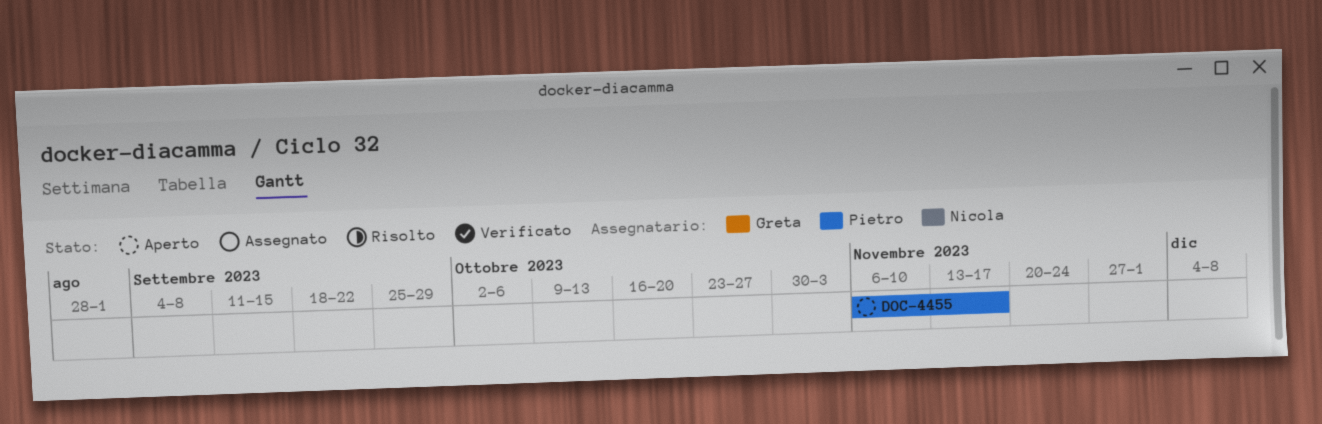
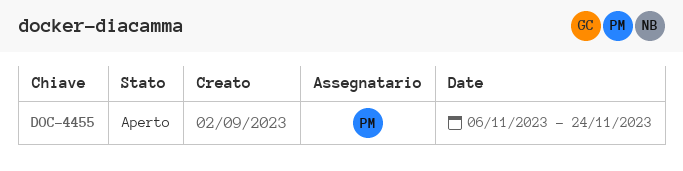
DOC-4455, due: Nov 17 -> Nov 24

